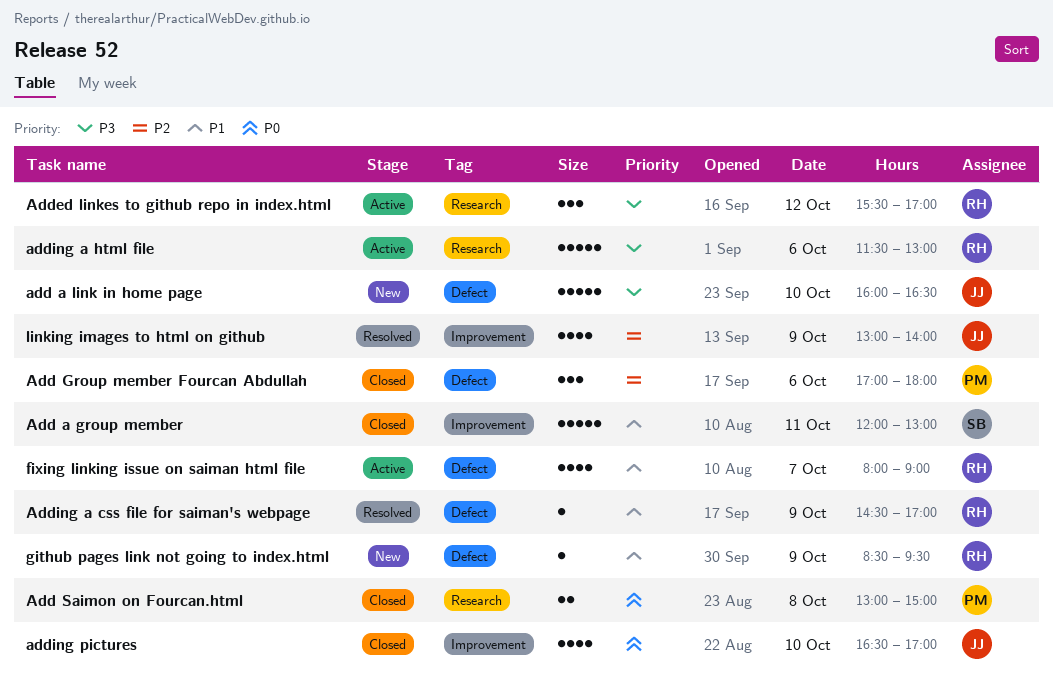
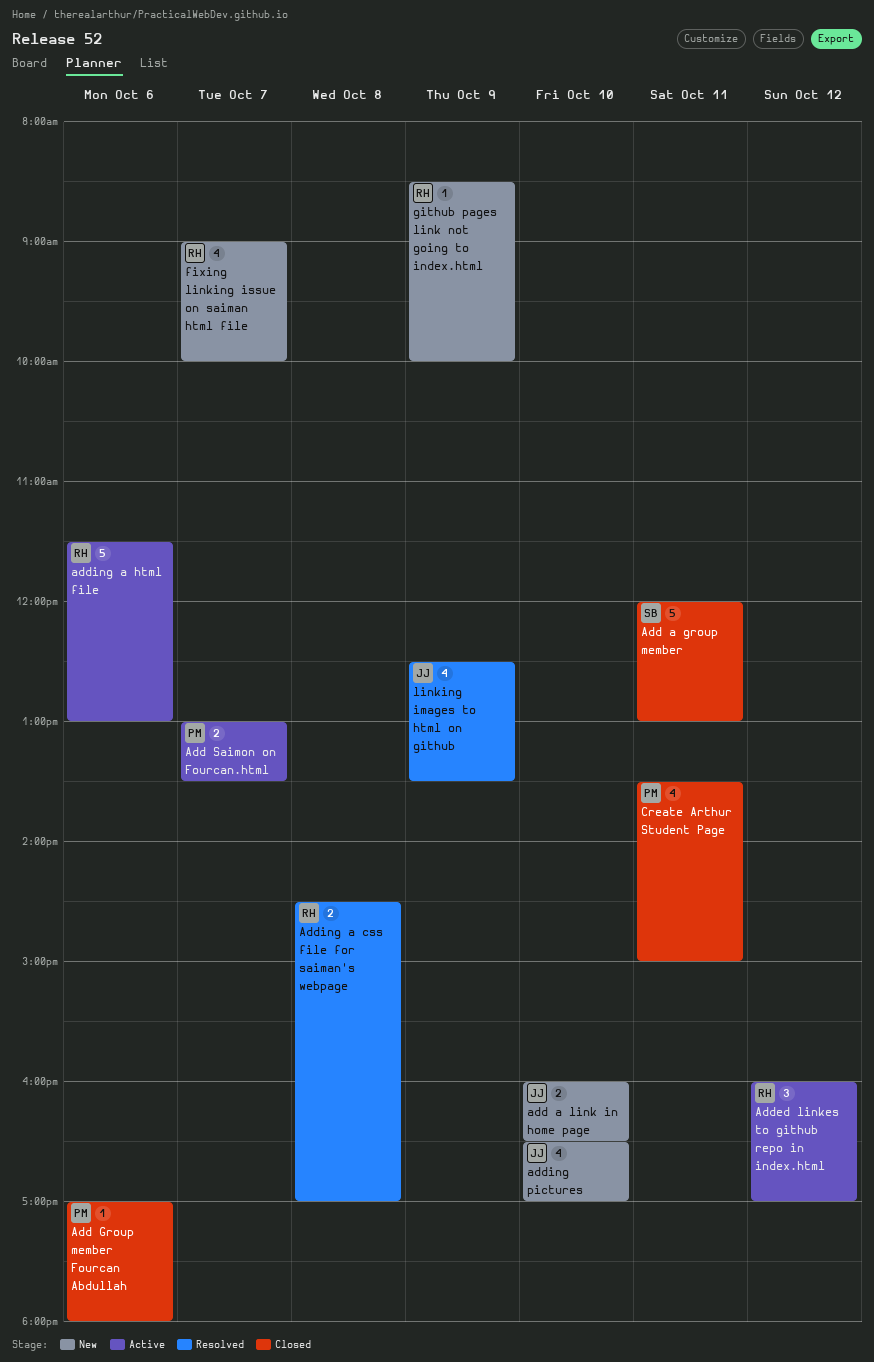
add a link in home page, estimate: 5 -> 2
Add Group member Fourcan Abdullah, estimate: 3 -> 1
Add Saimon on Fourcan.html, status: Closed -> Active
Add Saimon on Fourcan.html, day: Oct 8 -> Oct 7
Add Saimon on Fourcan.html, ends: 15:00 -> 13:30
Added linkes to github repo in index.html, begins: 15:30 -> 16:00
Adding a css file for saiman's webpage, estimate: 1 -> 2
Adding a css file for saiman's webpage, day: Oct 9 -> Oct 8
adding pictures, status: Closed -> New
Create Arthur Student Page: none -> present
fixing linking issue on saiman html file, status: Active -> New
fixing linking issue on saiman html file, begins: 08:00 -> 09:00
fixing linking issue on saiman html file, ends: 09:00 -> 10:00
github pages link not going to index.html, ends: 09:30 -> 10:00
linking images to html on github, begins: 13:00 -> 12:30
linking images to html on github, ends: 14:00 -> 13:30

